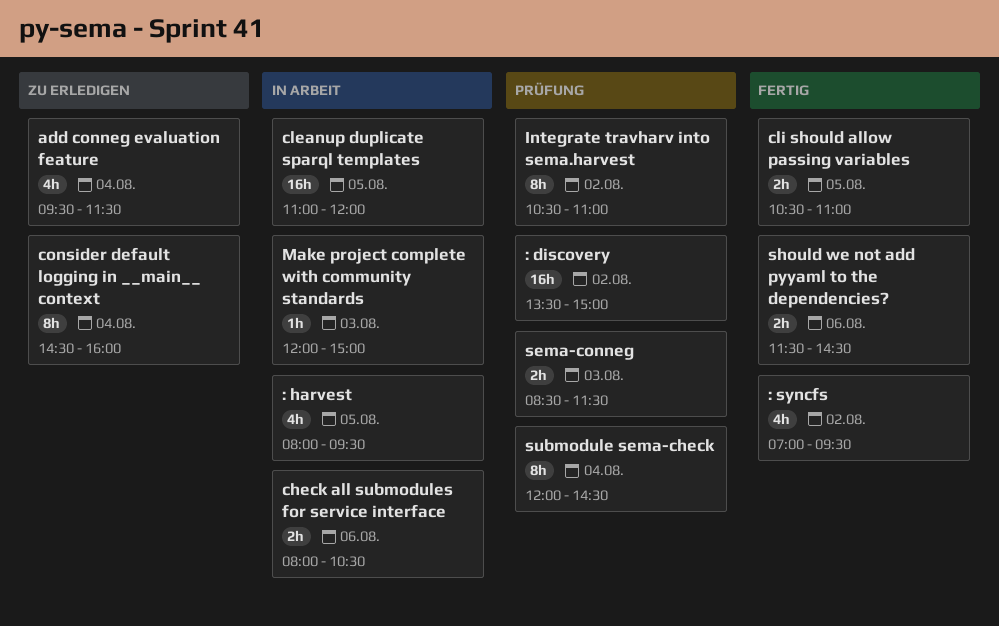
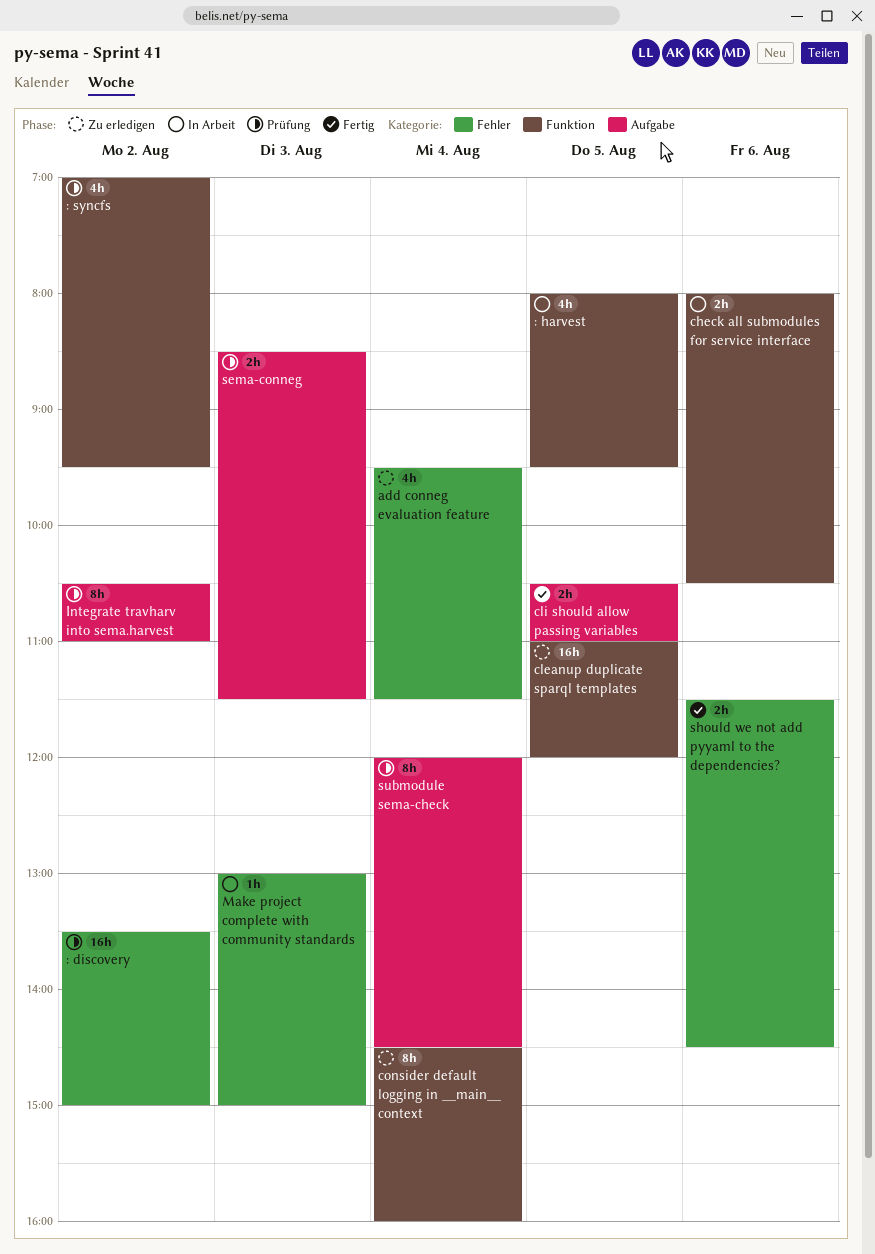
: syncfs, status: Fertig -> Prüfung
cleanup duplicate sparql templates, status: In Arbeit -> Zu erledigen
Make project complete with community standards, begins: 12:00 -> 13:00

